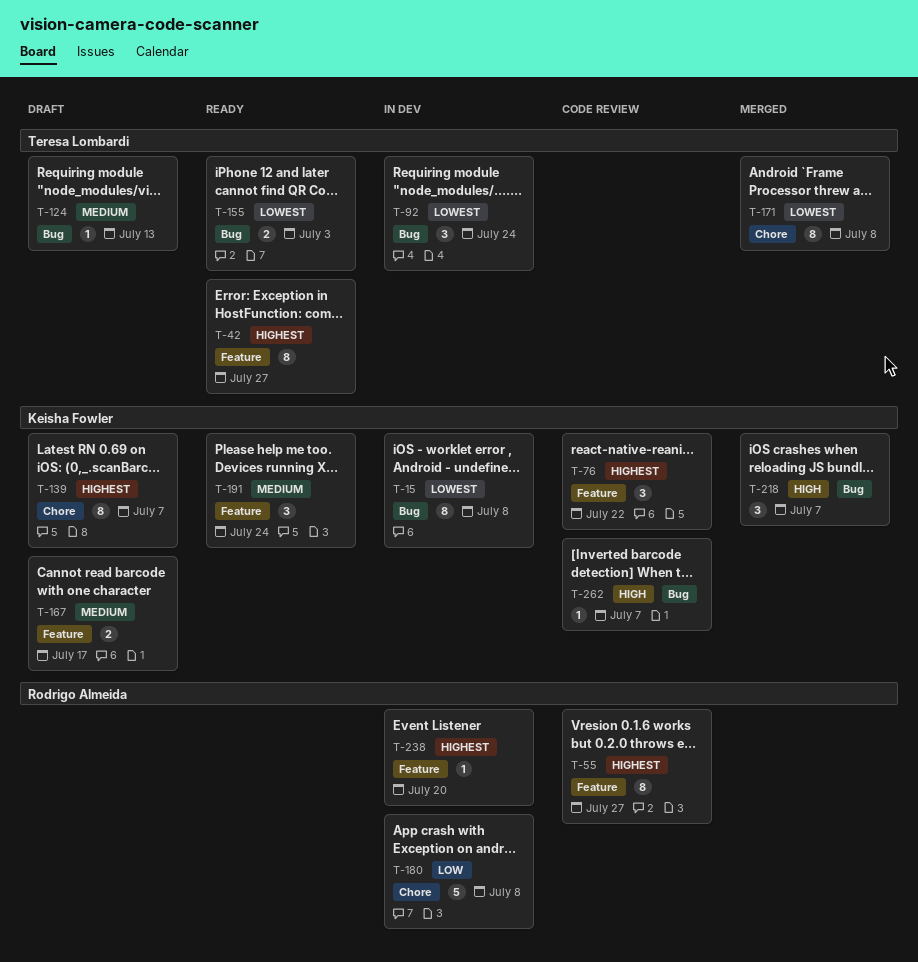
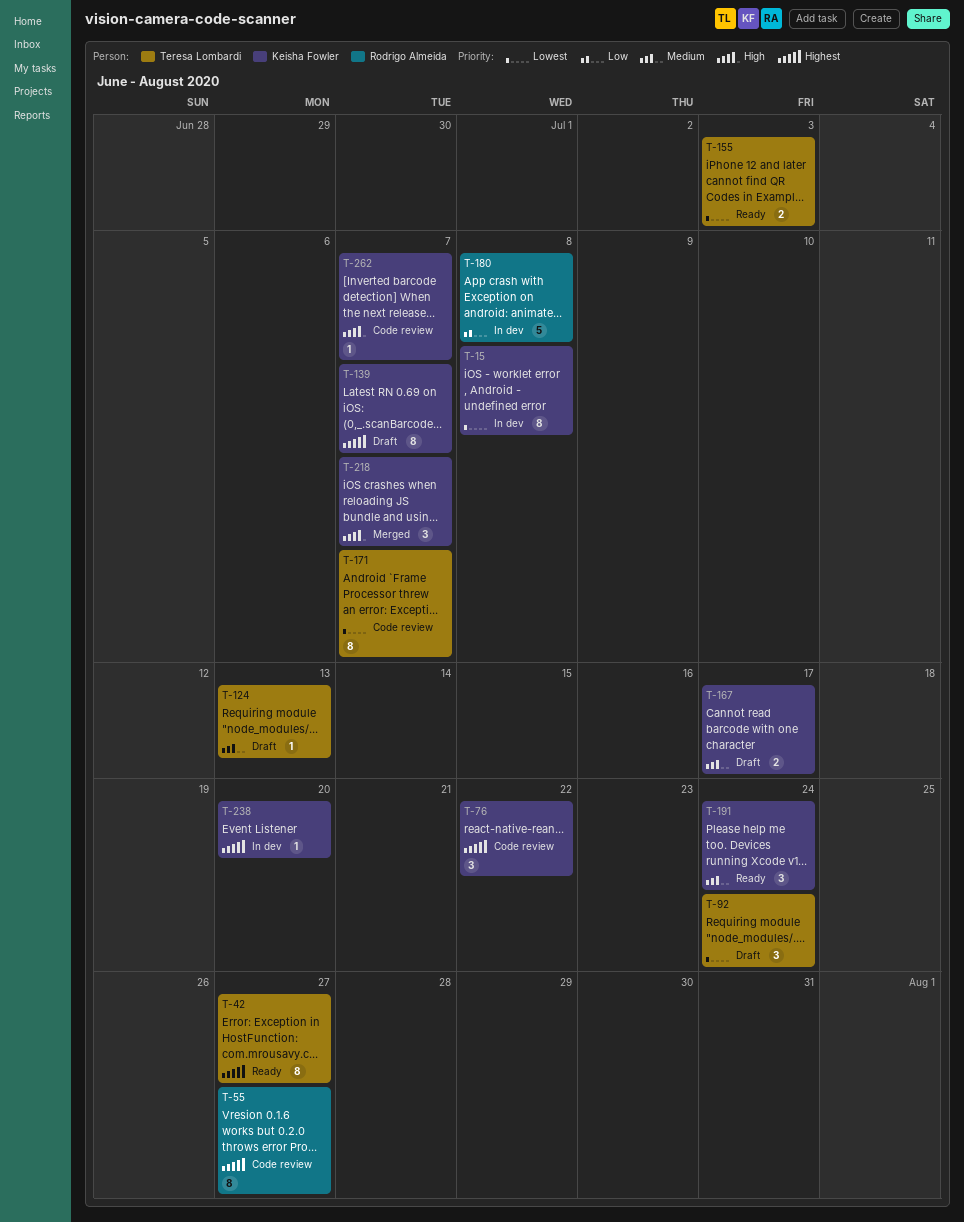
T-92, status: In dev -> Draft
T-171, status: Merged -> Code review
T-171, due: Jul 8 -> Jul 7
T-238, owner: Rodrigo Almeida -> Keisha Fowler

